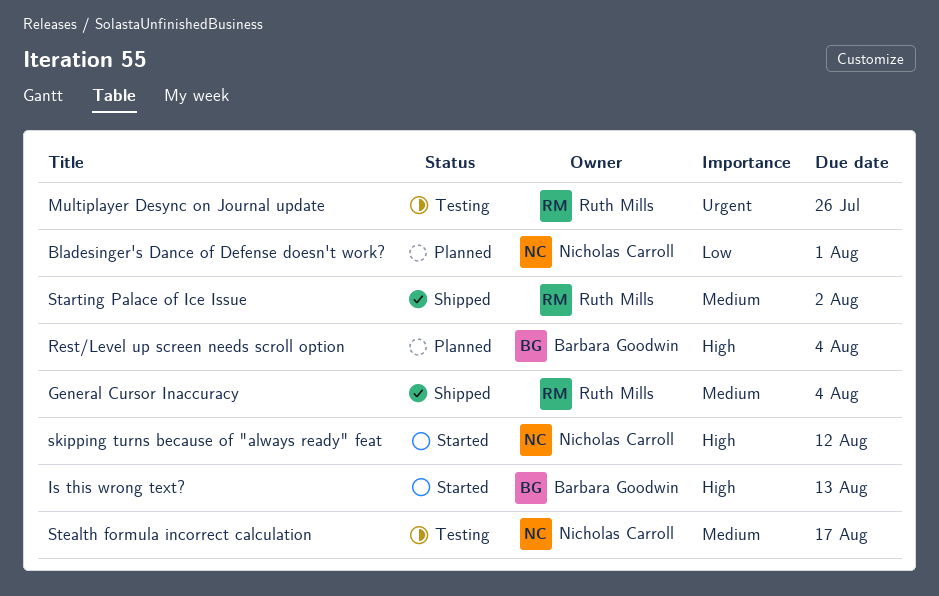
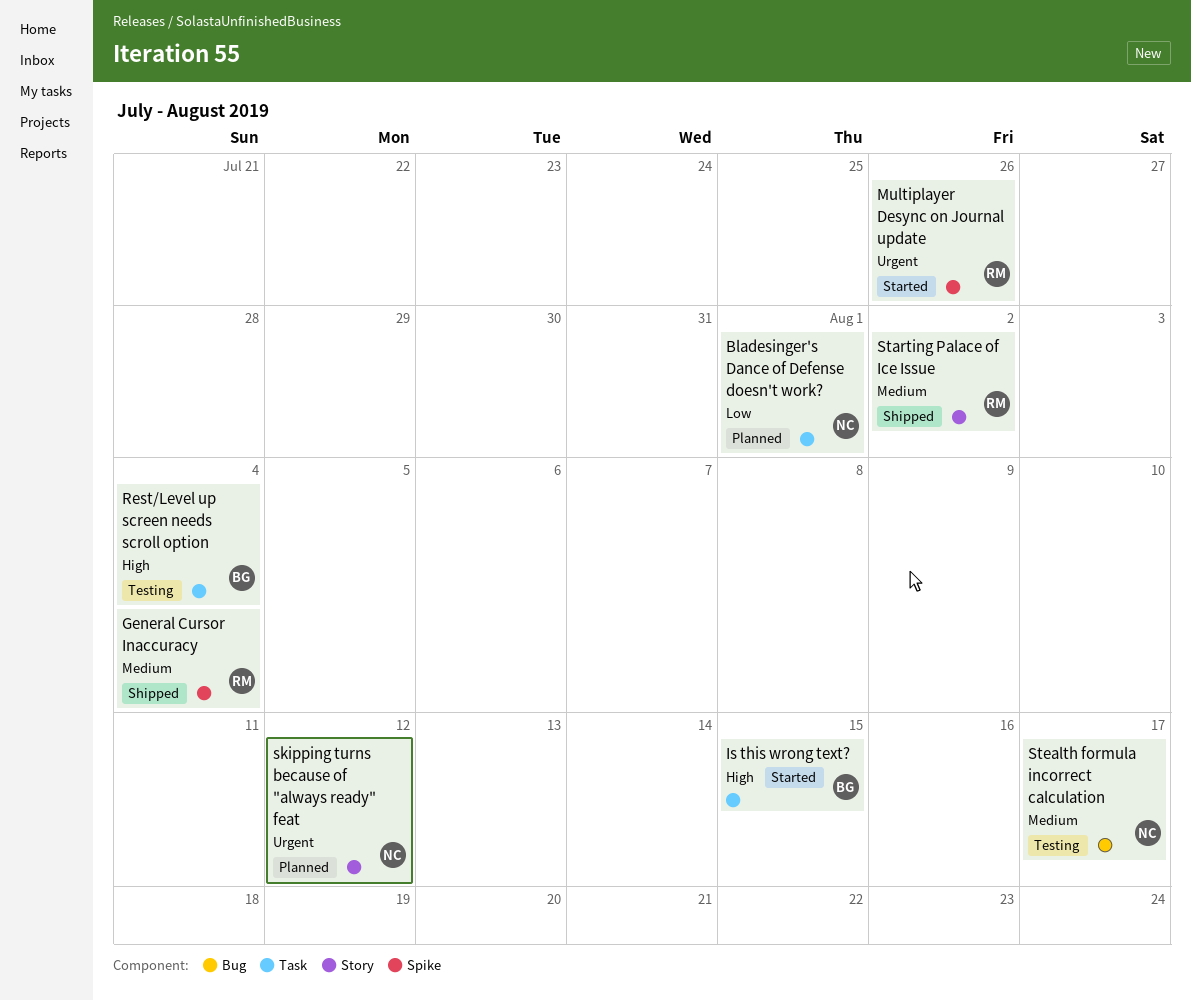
Is this wrong text?, due: Aug 13 -> Aug 15
Multiplayer Desync on Journal update, status: Testing -> Started
Rest/Level up screen needs scroll option, status: Planned -> Testing
skipping turns because of "always ready" feat, status: Started -> Planned
skipping turns because of "always ready" feat, priority: High -> Urgent

